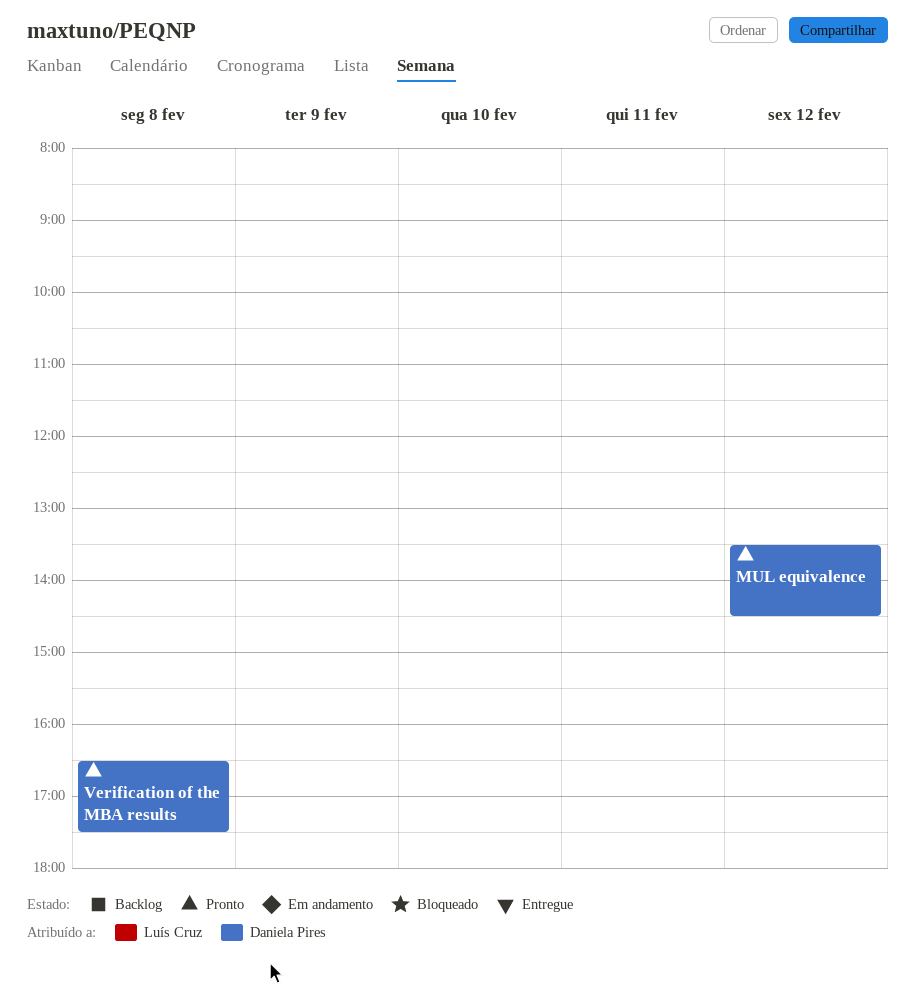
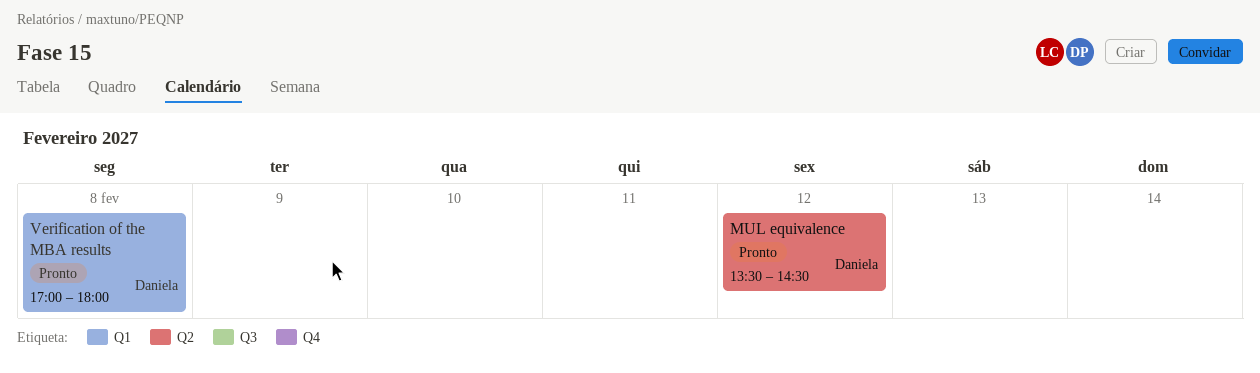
Verification of the MBA results, begins: 16:30 -> 17:00
Verification of the MBA results, ends: 17:30 -> 18:00

